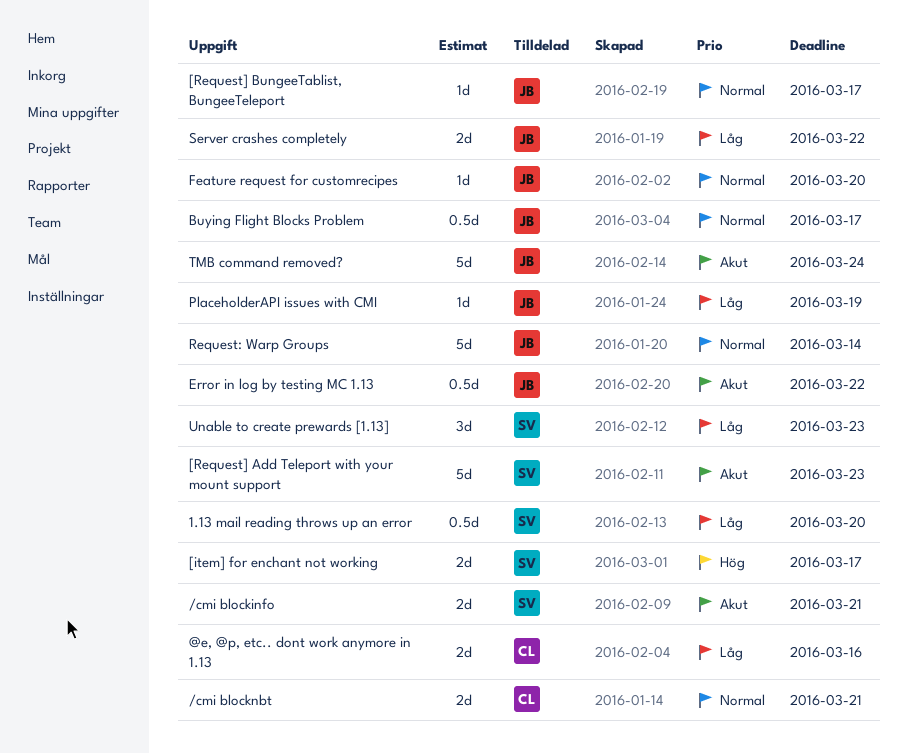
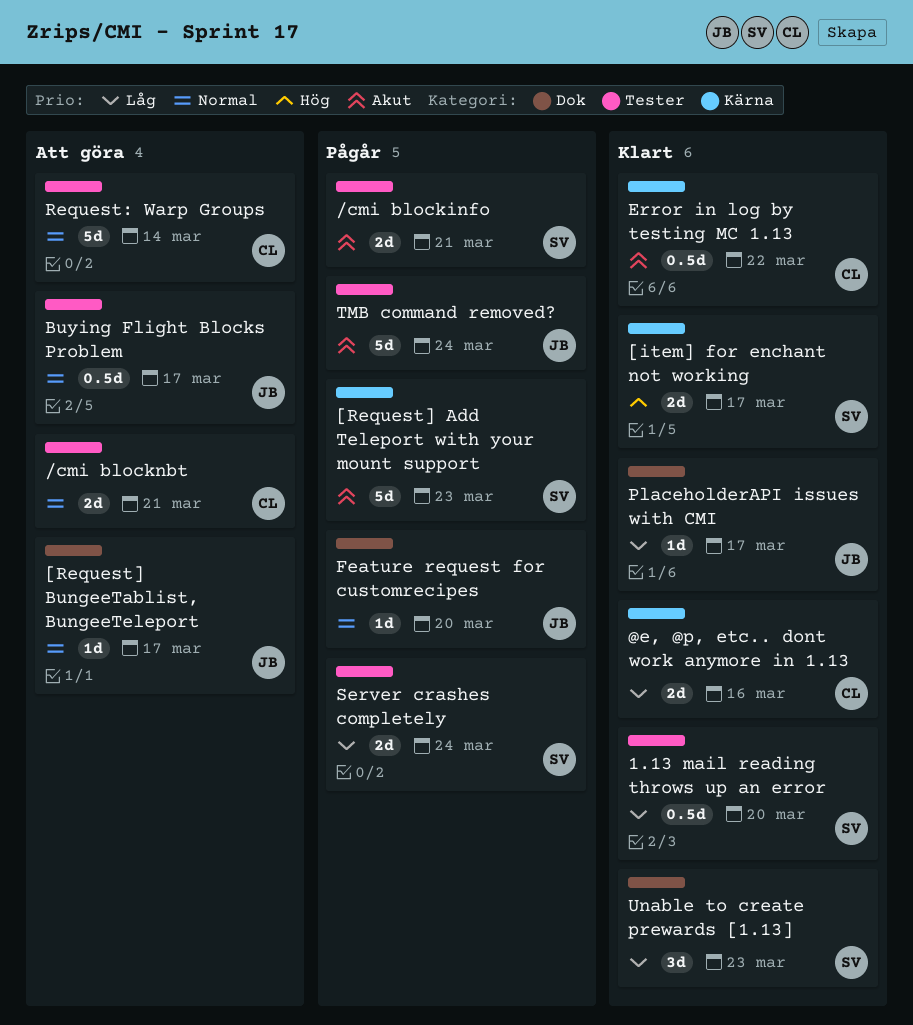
Error in log by testing MC 1.13, owner: JB -> CL
PlaceholderAPI issues with CMI, due: Mar 19 -> Mar 17
Request: Warp Groups, owner: JB -> CL
Server crashes completely, owner: JB -> SV
Server crashes completely, due: Mar 22 -> Mar 24

